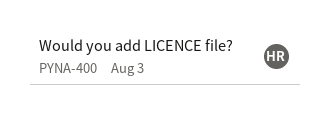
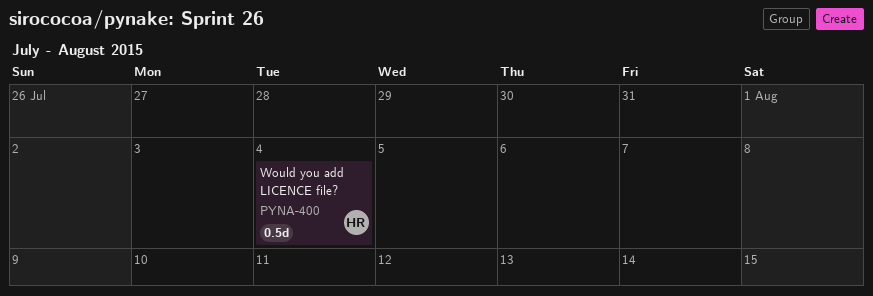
PYNA-400, due: Aug 3 -> Aug 4

